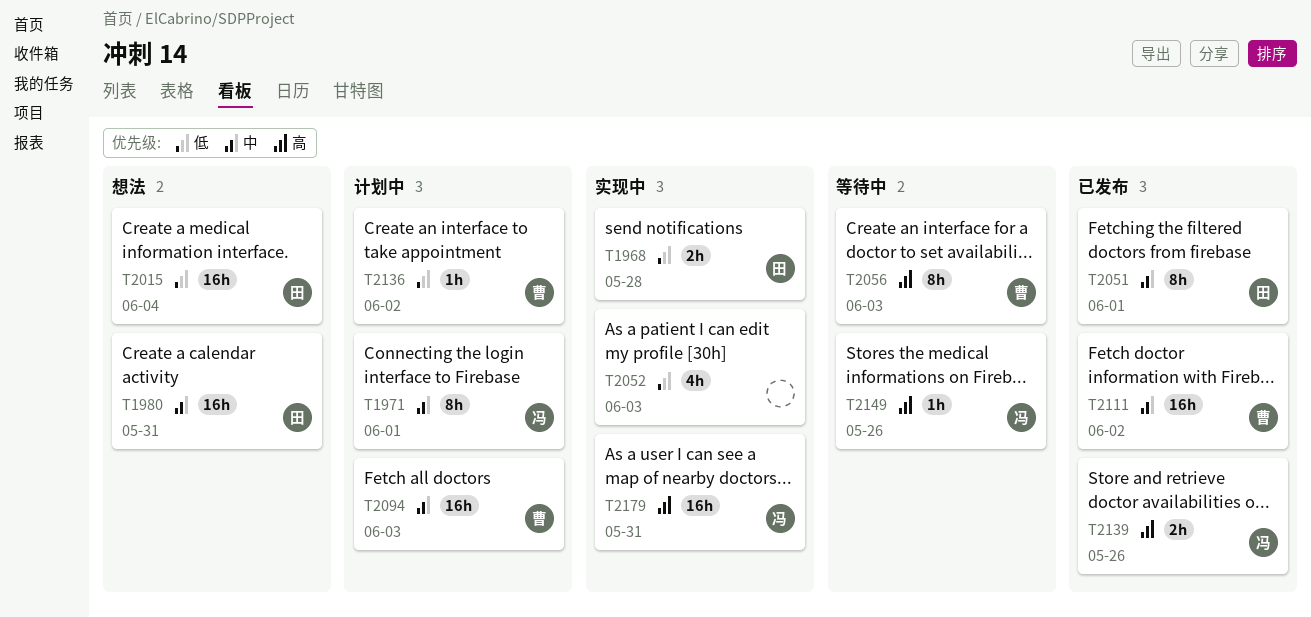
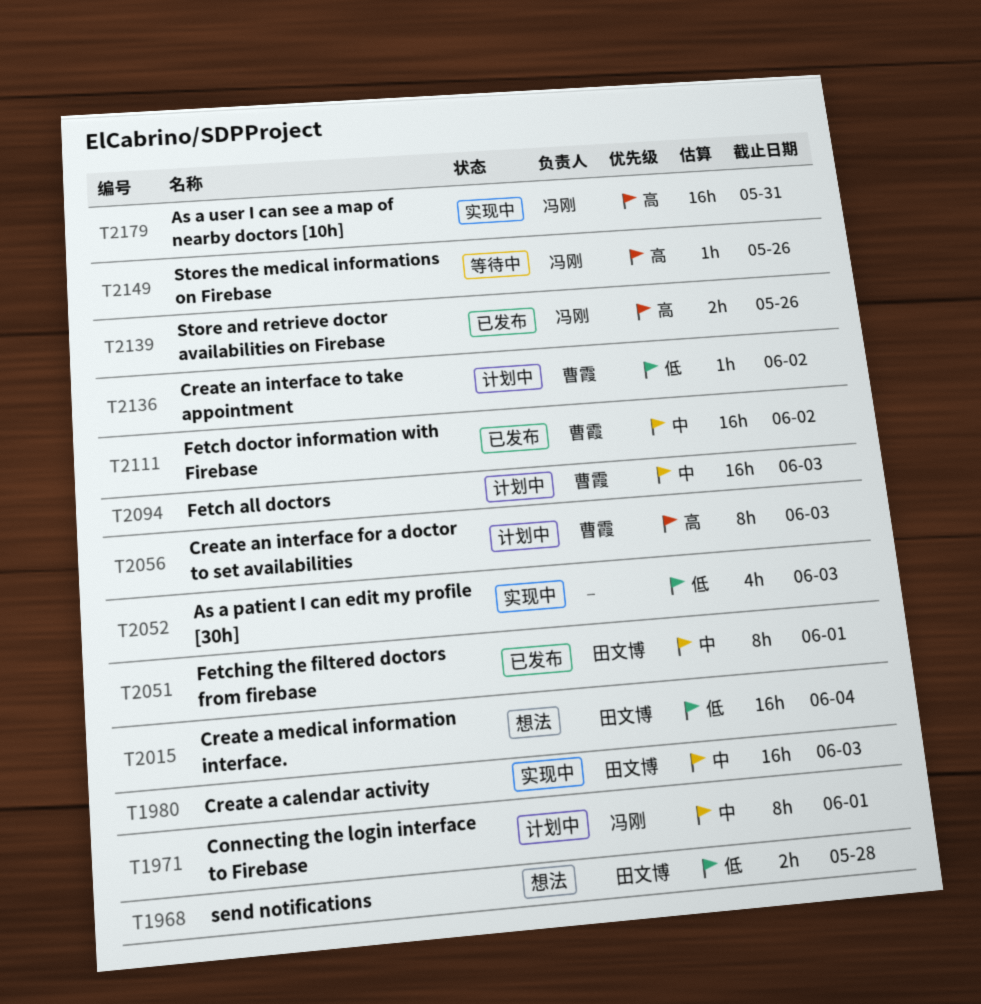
T1968, status: 实现中 -> 想法
T1980, status: 想法 -> 实现中
T1980, due: May 31 -> Jun 3
T2056, status: 等待中 -> 计划中

